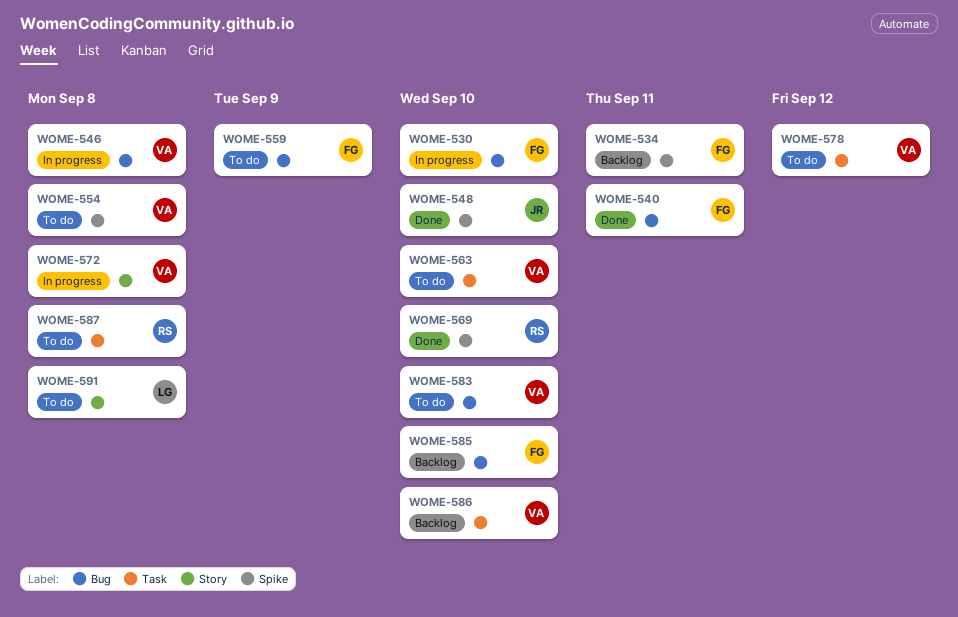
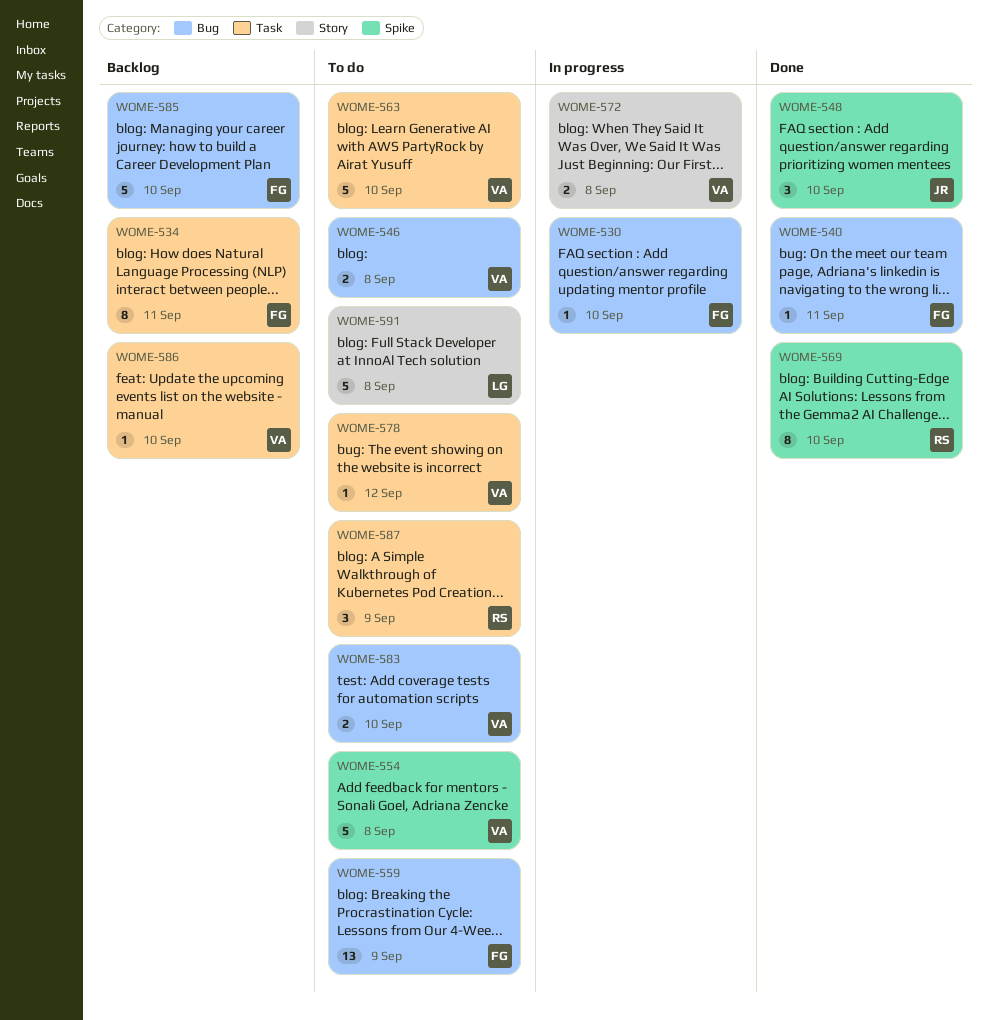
WOME-534, label: Spike -> Task
WOME-546, status: In progress -> To do
WOME-587, due: Sep 8 -> Sep 9

